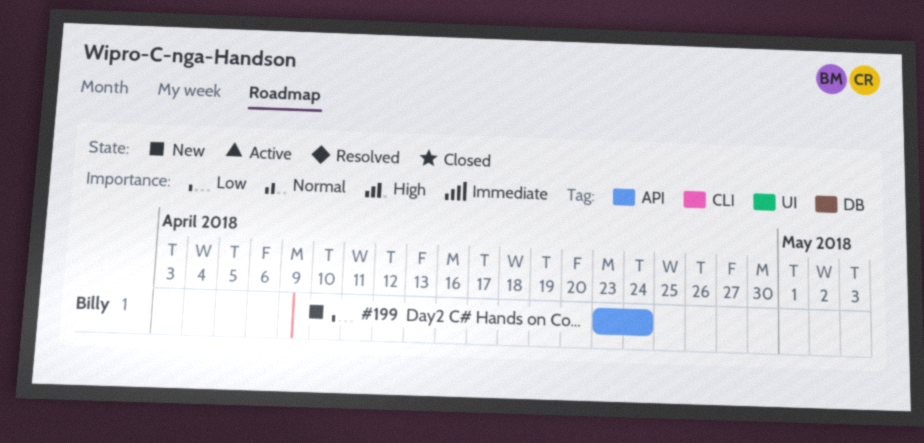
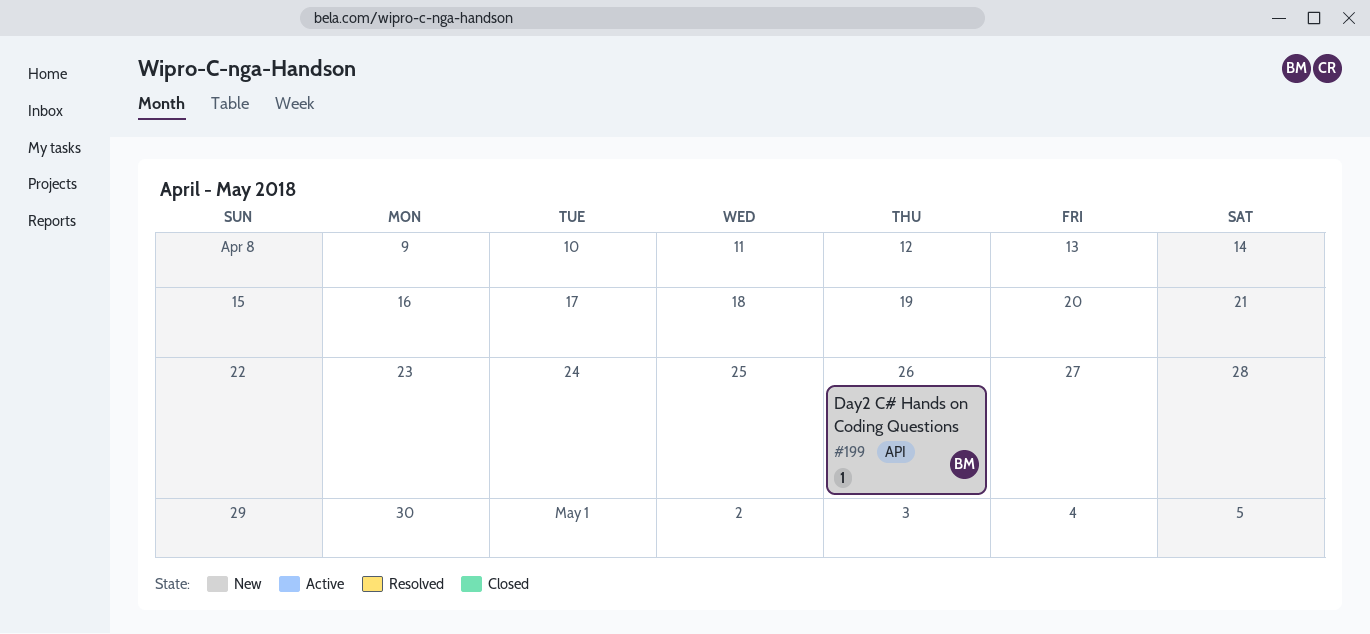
#199, due: Apr 24 -> Apr 26

